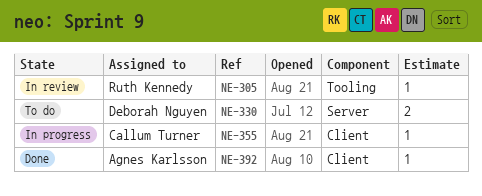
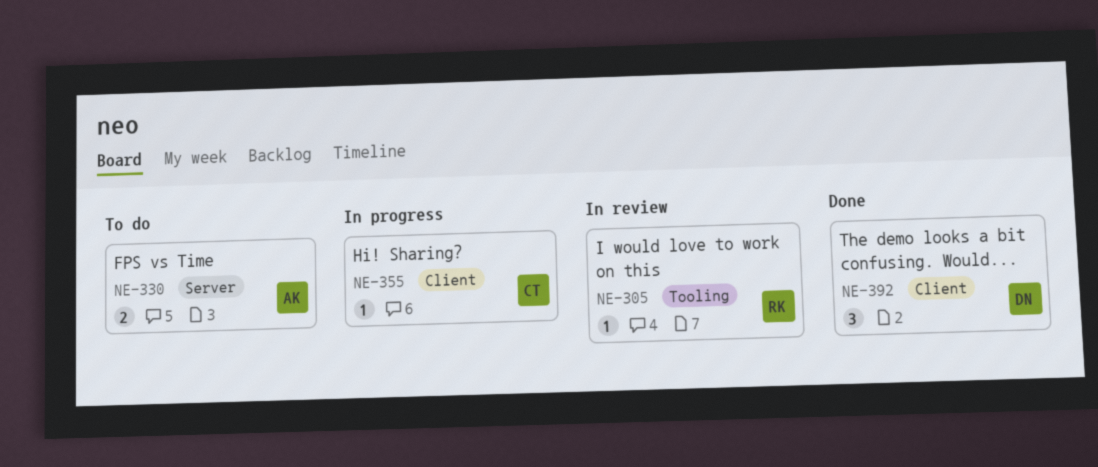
NE-330, owner: Deborah Nguyen -> Agnes Karlsson
NE-392, owner: Agnes Karlsson -> Deborah Nguyen
NE-392, estimate: 1 -> 3

